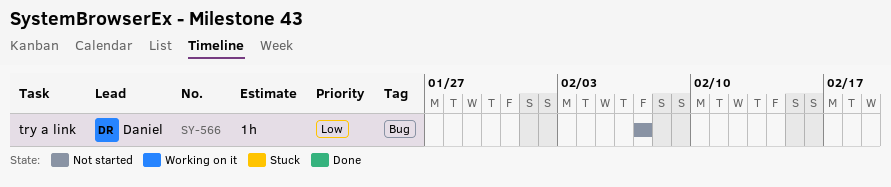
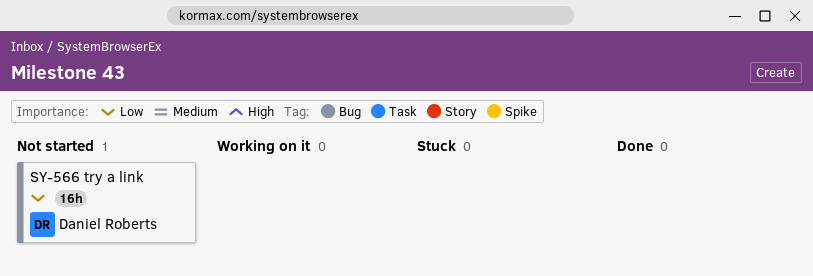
SY-566, estimate: 1h -> 16h

